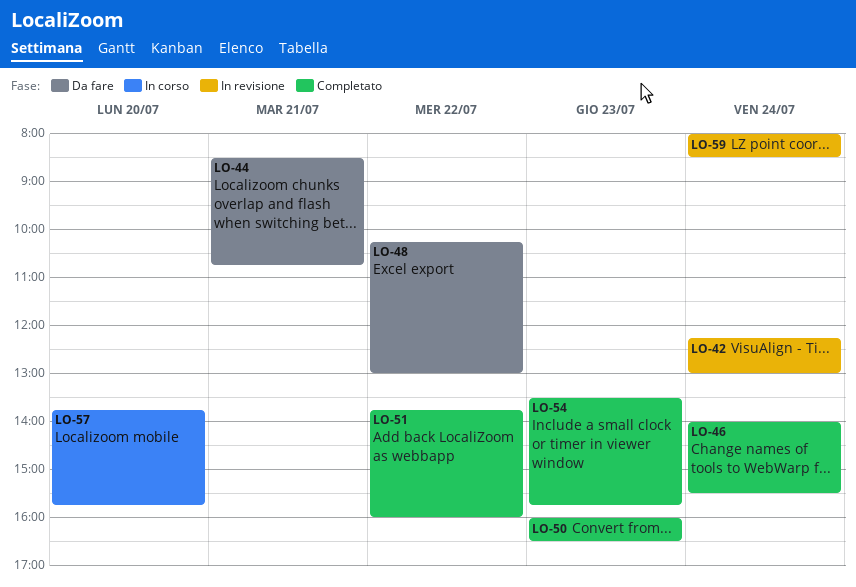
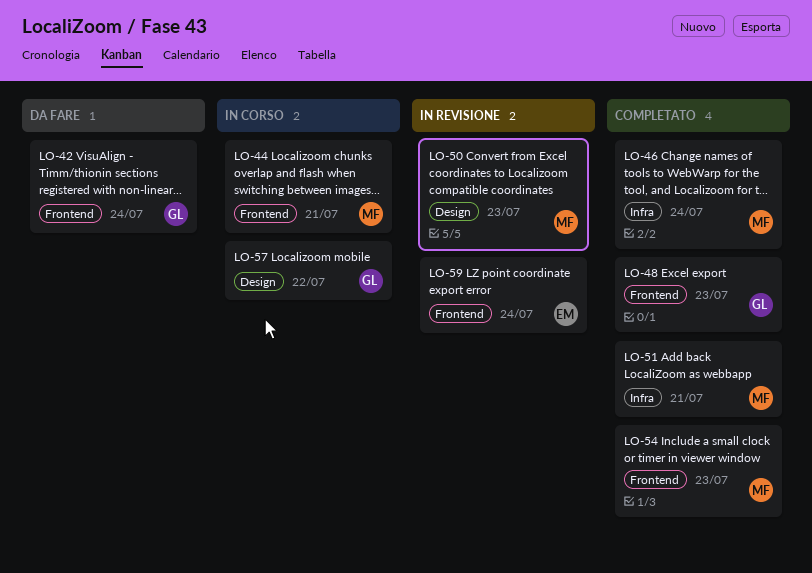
LO-42, status: In revisione -> Da fare
LO-44, status: Da fare -> In corso
LO-48, status: Da fare -> Completato
LO-48, day: Jul 22 -> Jul 23
LO-50, status: Completato -> In revisione
LO-51, day: Jul 22 -> Jul 21
LO-57, day: Jul 20 -> Jul 22

